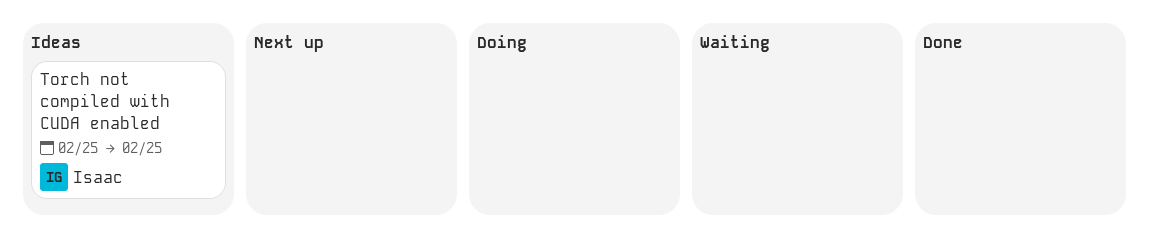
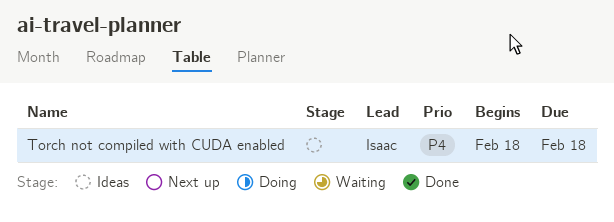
Torch not compiled with CUDA enabled, start: Feb 25 -> Feb 18
Torch not compiled with CUDA enabled, due: Feb 25 -> Feb 18

